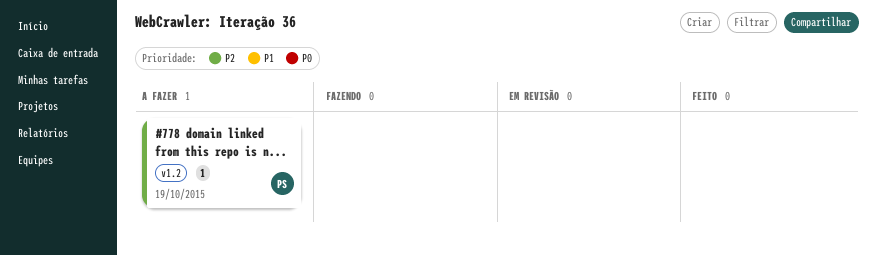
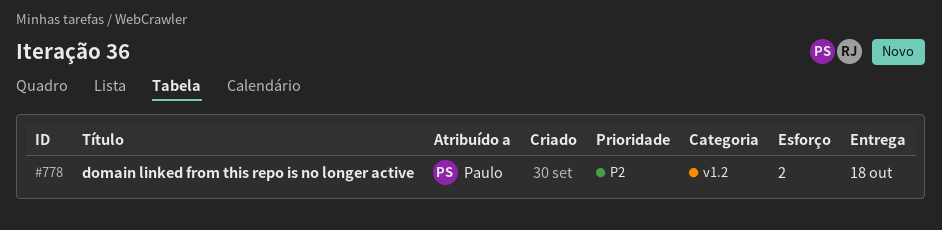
#778, estimate: 1 -> 2
#778, due: Oct 19 -> Oct 18

